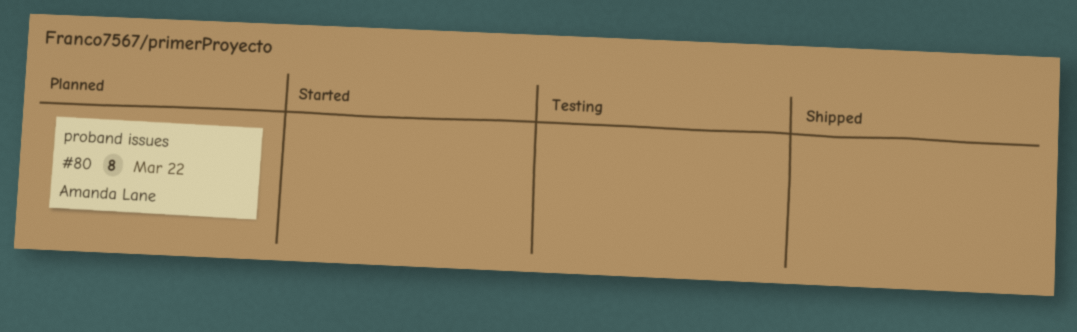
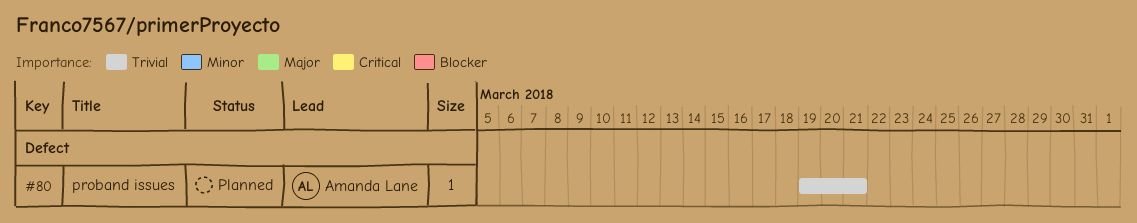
#80, estimate: 8 -> 1
#80, due: Mar 22 -> Mar 21

